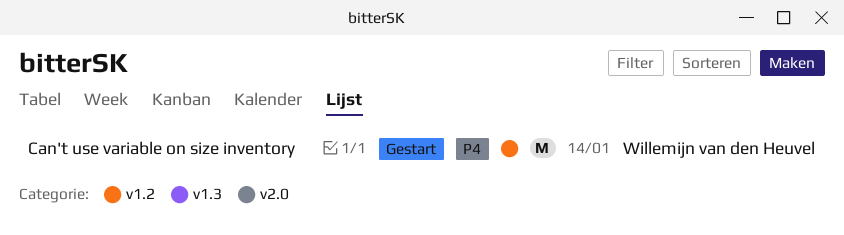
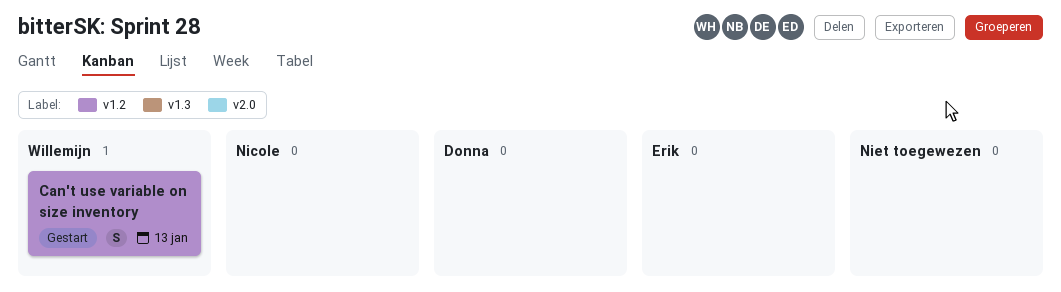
Can't use variable on size inventory, estimate: M -> S
Can't use variable on size inventory, due: Jan 14 -> Jan 13

